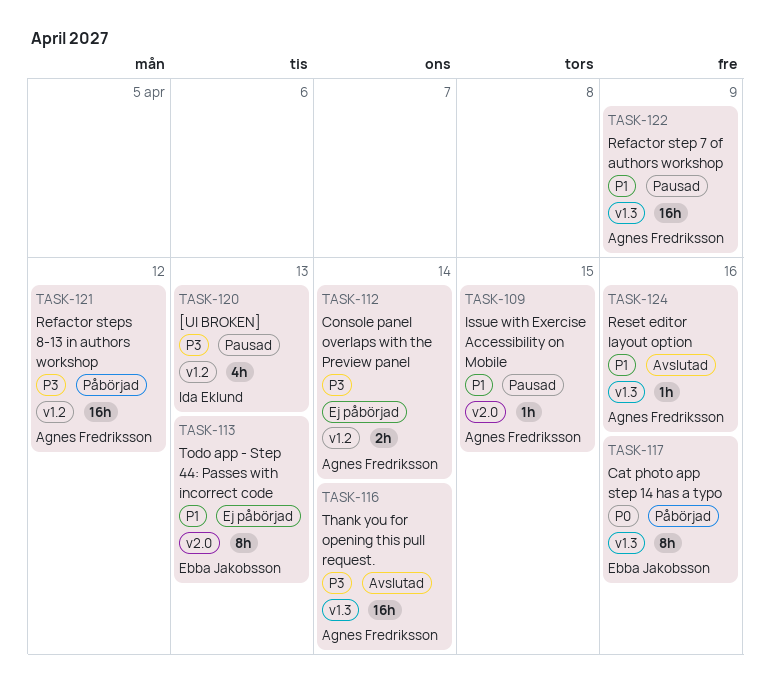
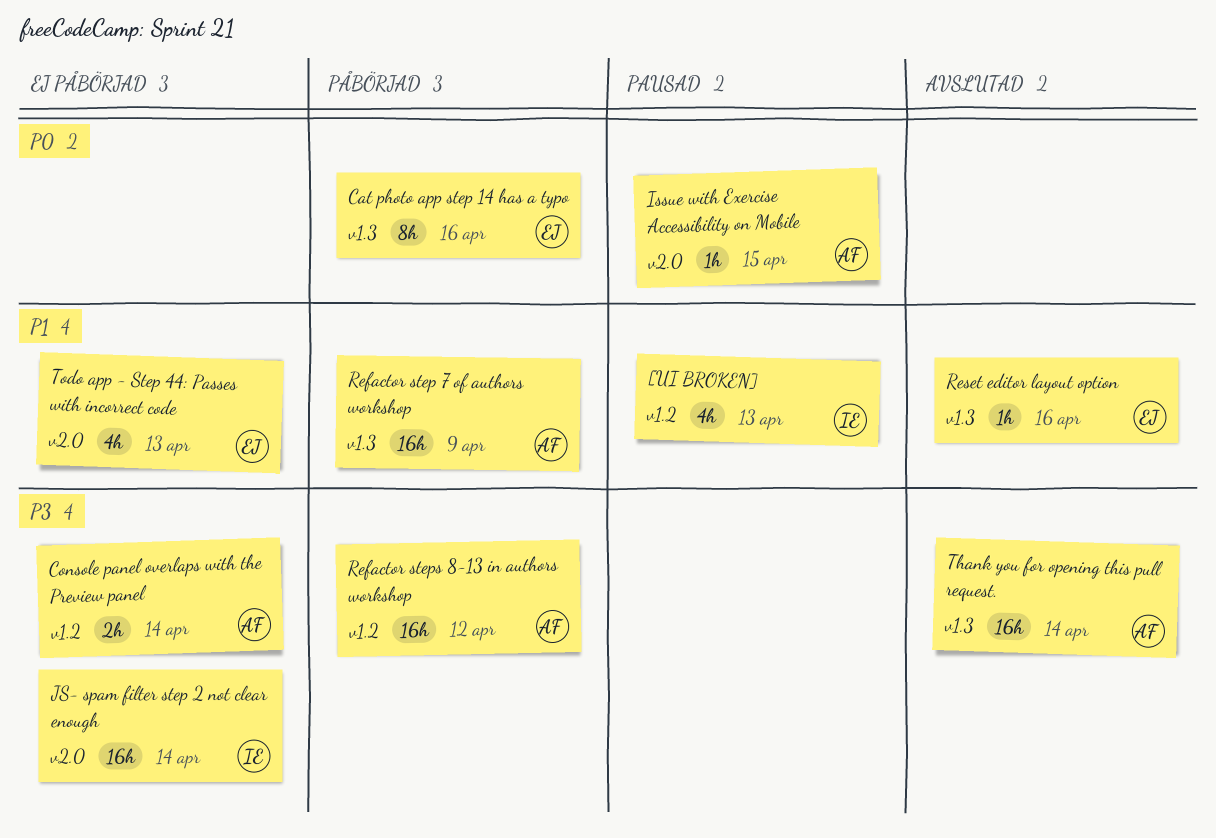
[UI BROKEN], priority: P3 -> P1
Issue with Exercise Accessibility on Mobile, priority: P1 -> P0
JS- spam filter step 2 not clear enough: none -> present
Refactor step 7 of authors workshop, status: Pausad -> Påbörjad
Reset editor layout option, owner: Agnes Fredriksson -> Ebba Jakobsson
Todo app - Step 44: Passes with incorrect code, estimate: 8h -> 4h

